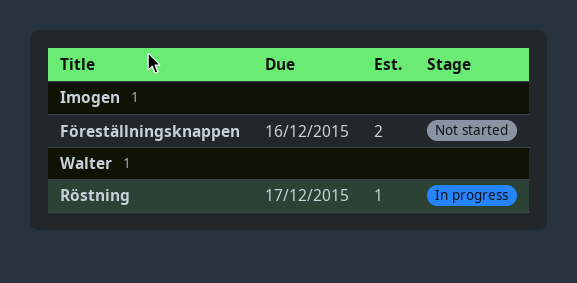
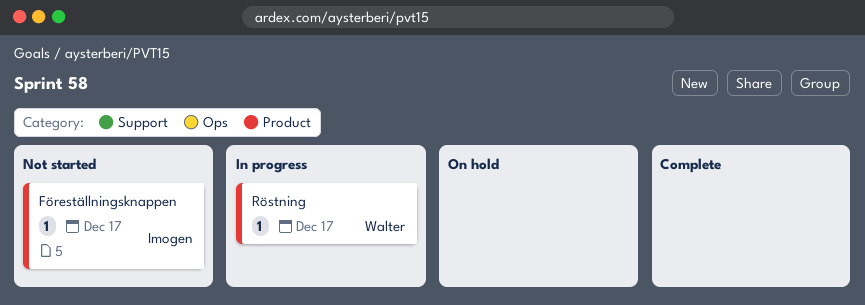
Föreställningsknappen, estimate: 2 -> 1
Föreställningsknappen, due: Dec 16 -> Dec 17

